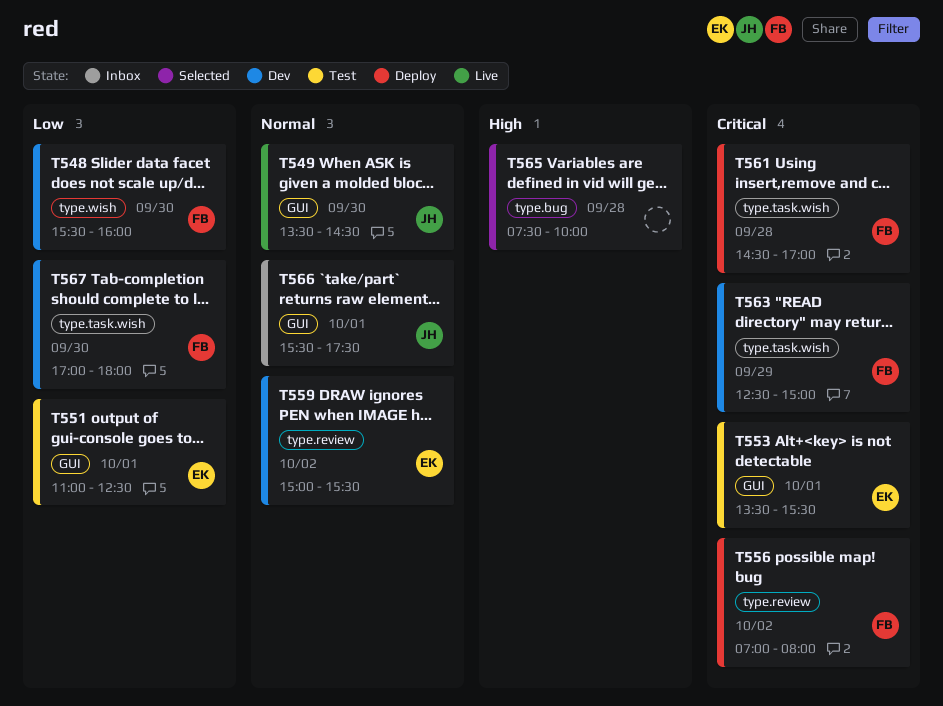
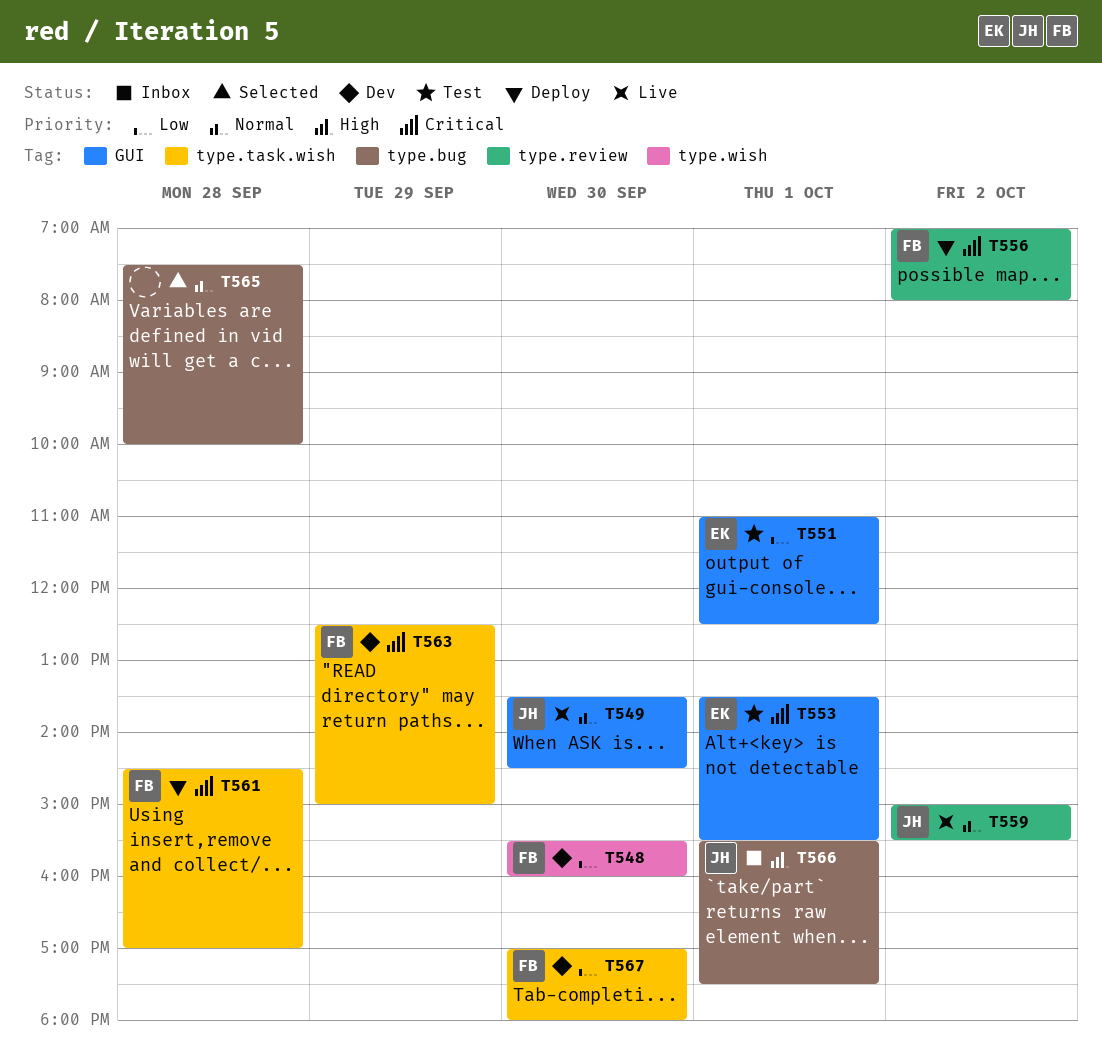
T559, status: Dev -> Live
T559, owner: EK -> JH
T565, priority: High -> Normal
T566, priority: Normal -> High
T566, label: GUI -> type.bug

